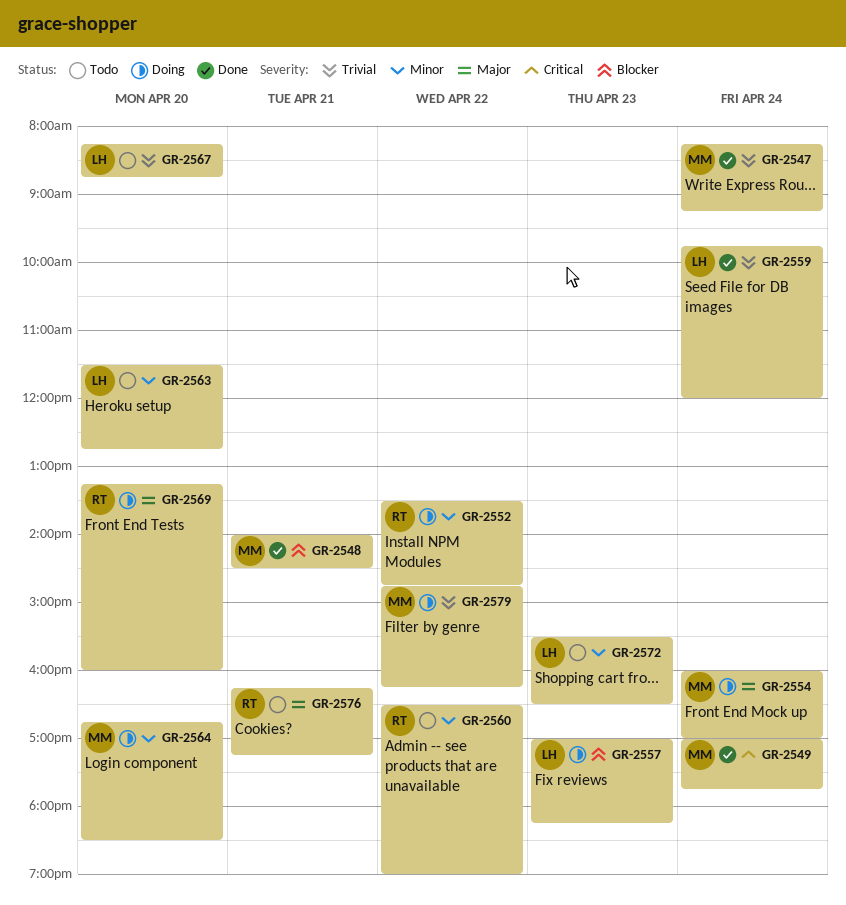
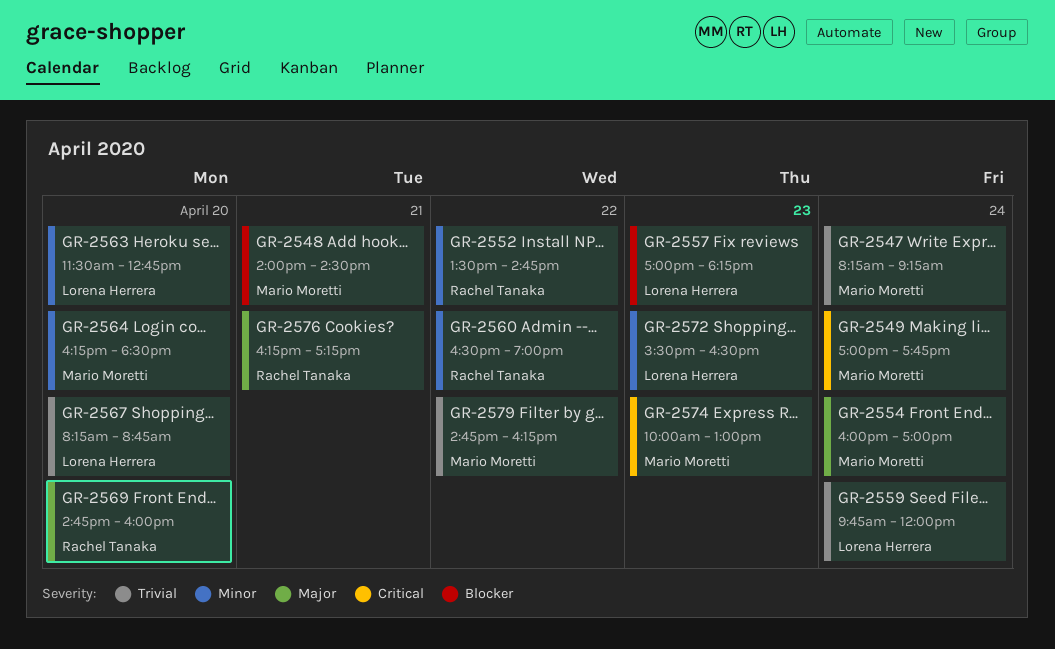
GR-2564, begins: 16:45 -> 16:15
GR-2569, begins: 13:15 -> 14:45
GR-2574: none -> present

